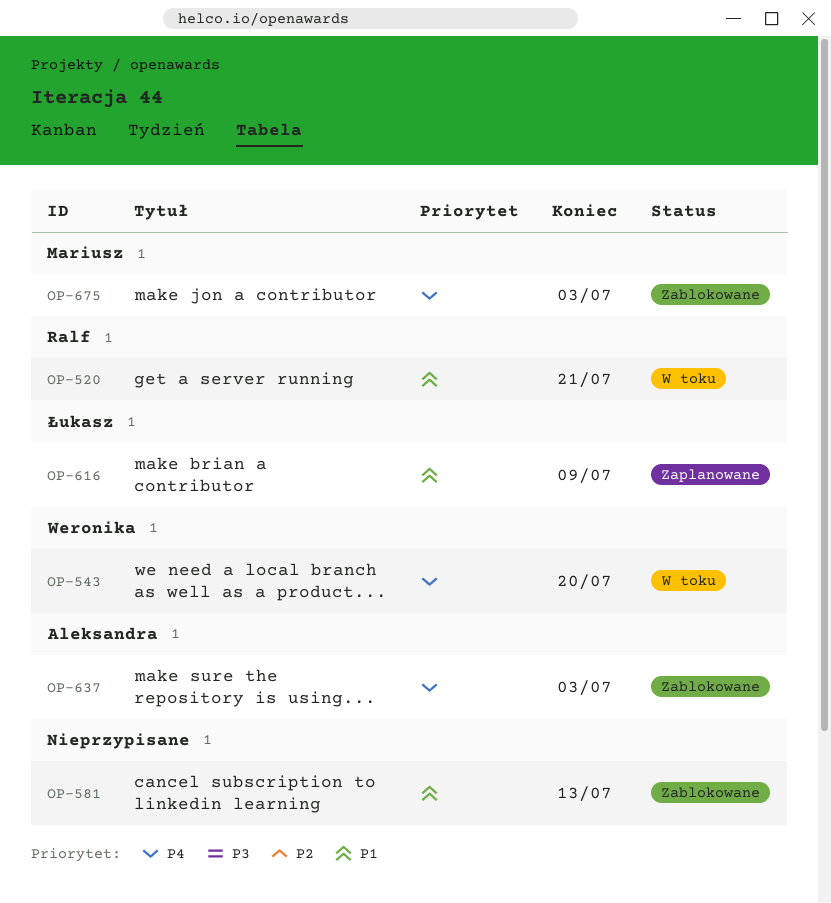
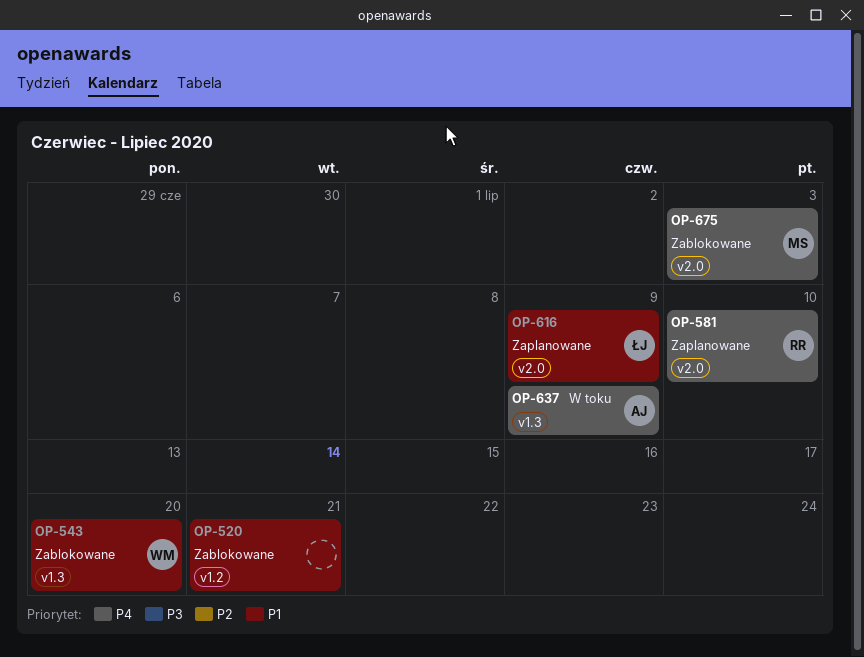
OP-520, status: W toku -> Zablokowane
OP-520, owner: Ralf -> none
OP-543, status: W toku -> Zablokowane
OP-543, priority: P4 -> P1
OP-581, status: Zablokowane -> Zaplanowane
OP-581, owner: none -> Ralf
OP-581, priority: P1 -> P4
OP-581, due: Jul 13 -> Jul 10
OP-637, status: Zablokowane -> W toku
OP-637, due: Jul 3 -> Jul 9

